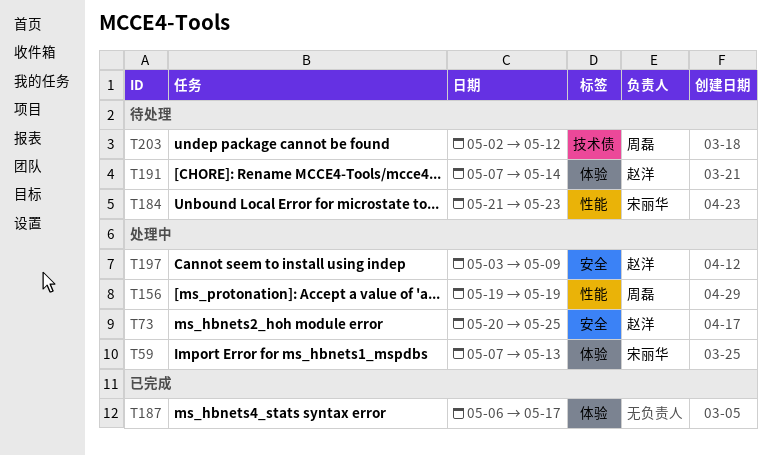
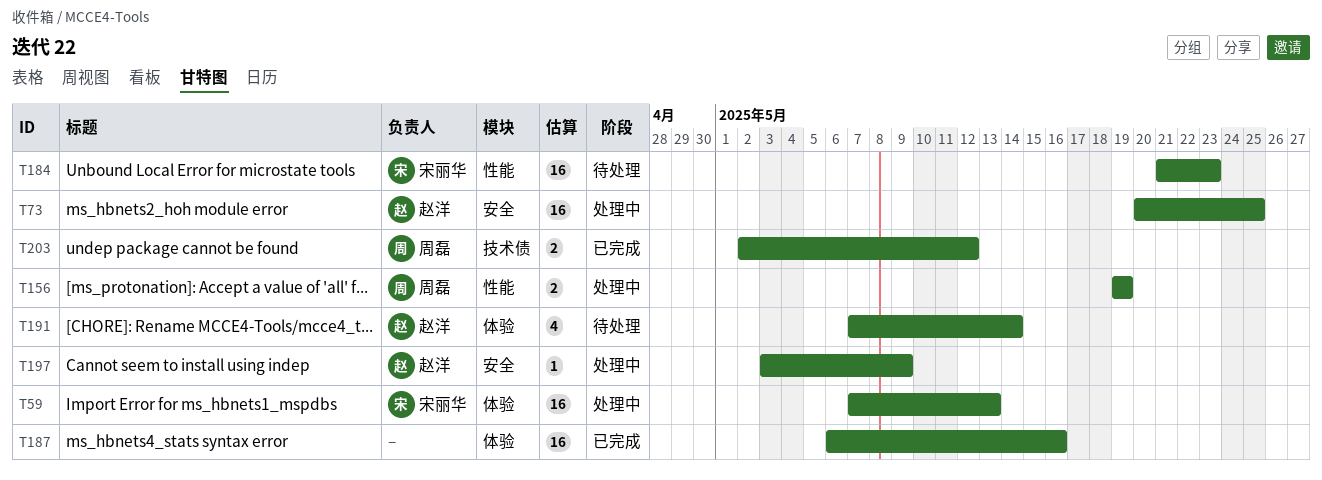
T187, due: May 17 -> May 16
T203, status: 待处理 -> 已完成

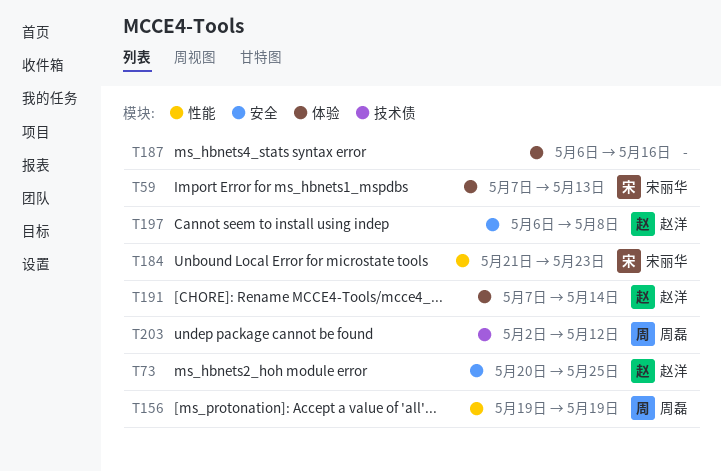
T197, start: May 3 -> May 6
T197, due: May 9 -> May 8

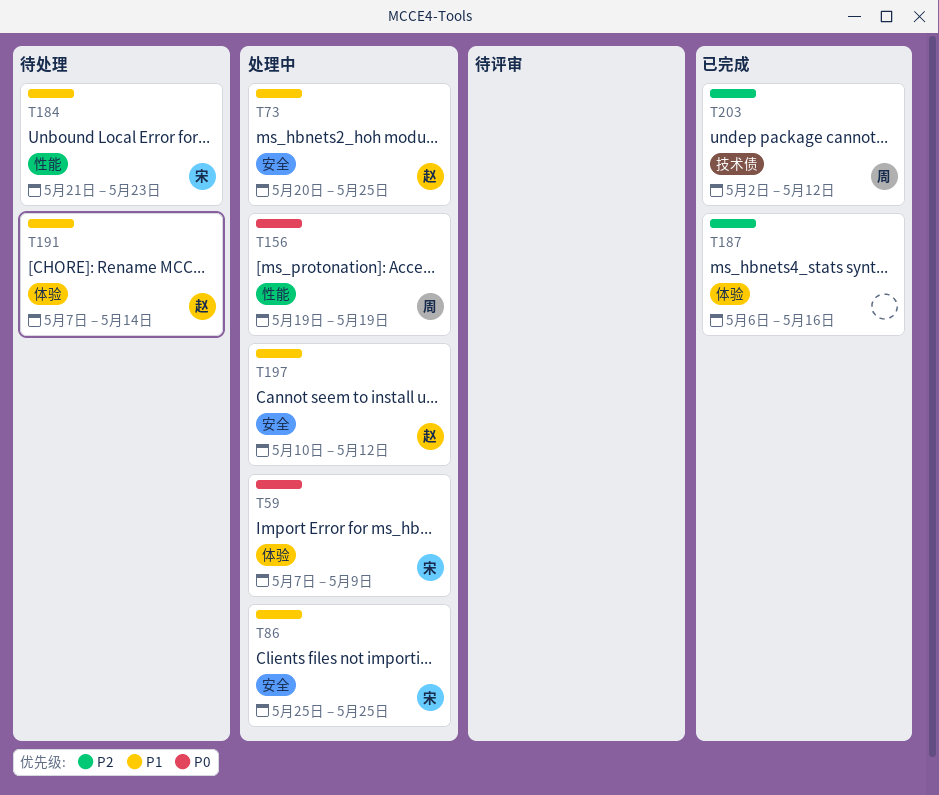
T59, due: May 13 -> May 9
T86: none -> present
T197, start: May 6 -> May 10
T197, due: May 8 -> May 12

